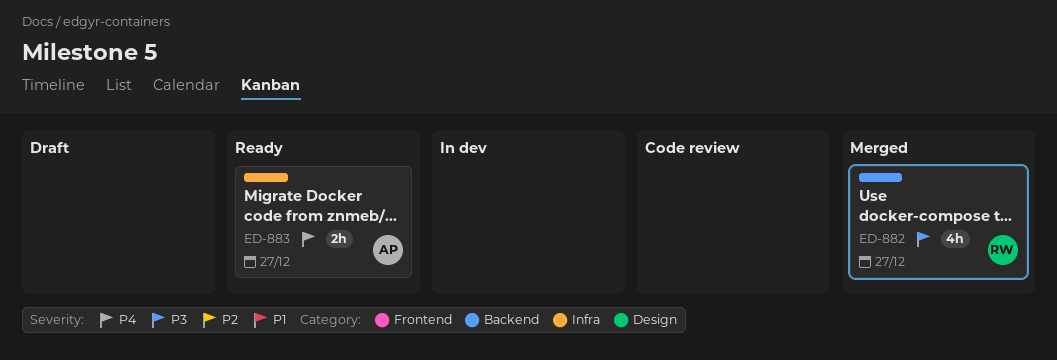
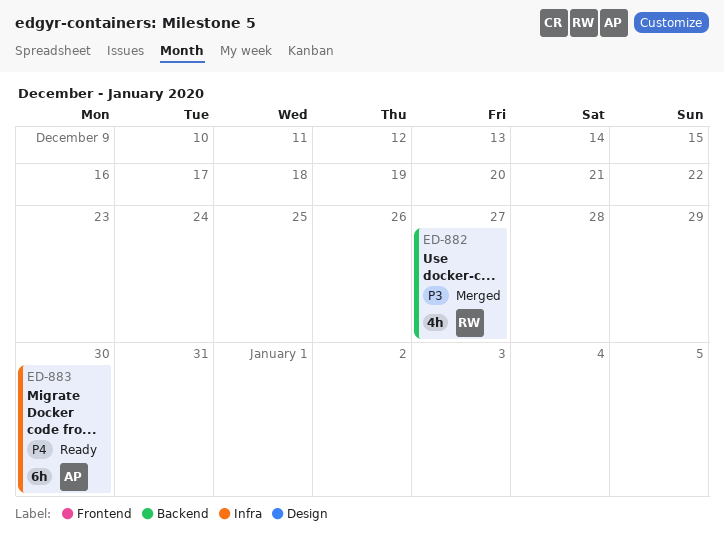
ED-883, estimate: 2h -> 6h
ED-883, due: Dec 27 -> Dec 30

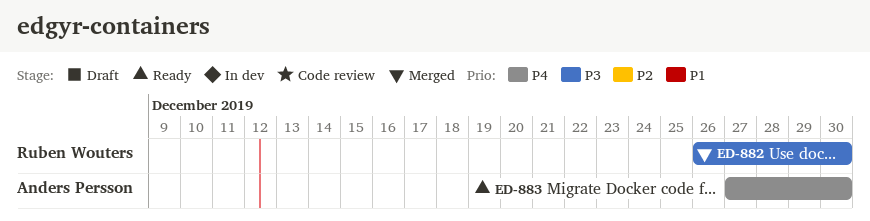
ED-882, due: Dec 27 -> Dec 30

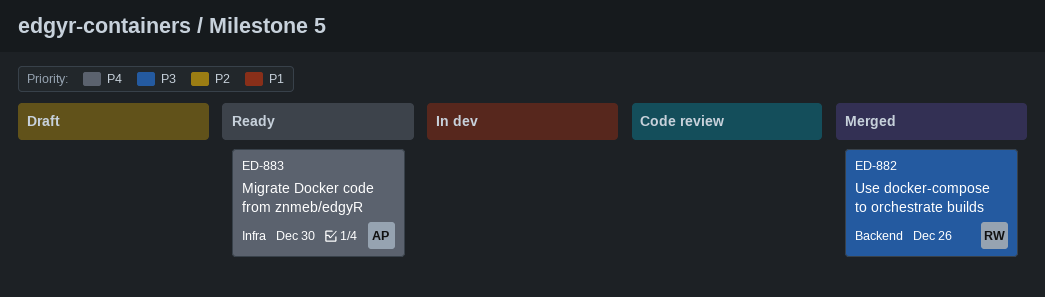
ED-882, due: Dec 30 -> Dec 26

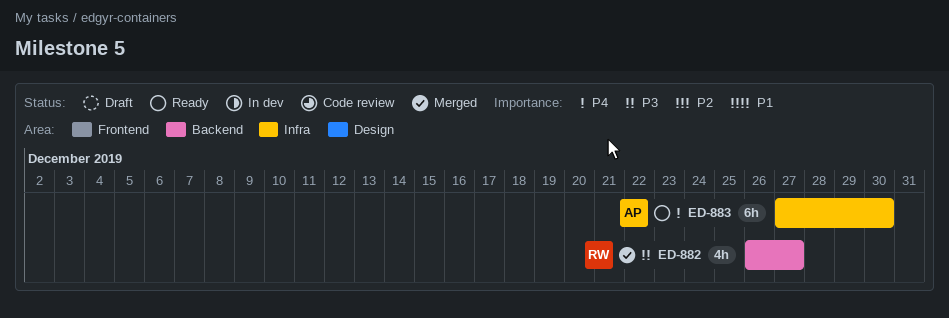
ED-882, due: Dec 26 -> Dec 27

